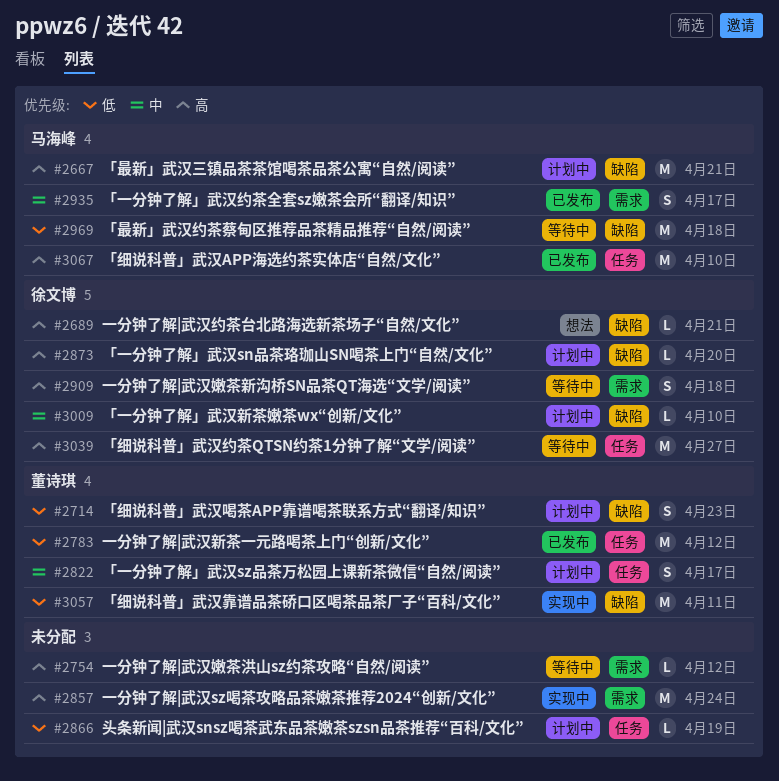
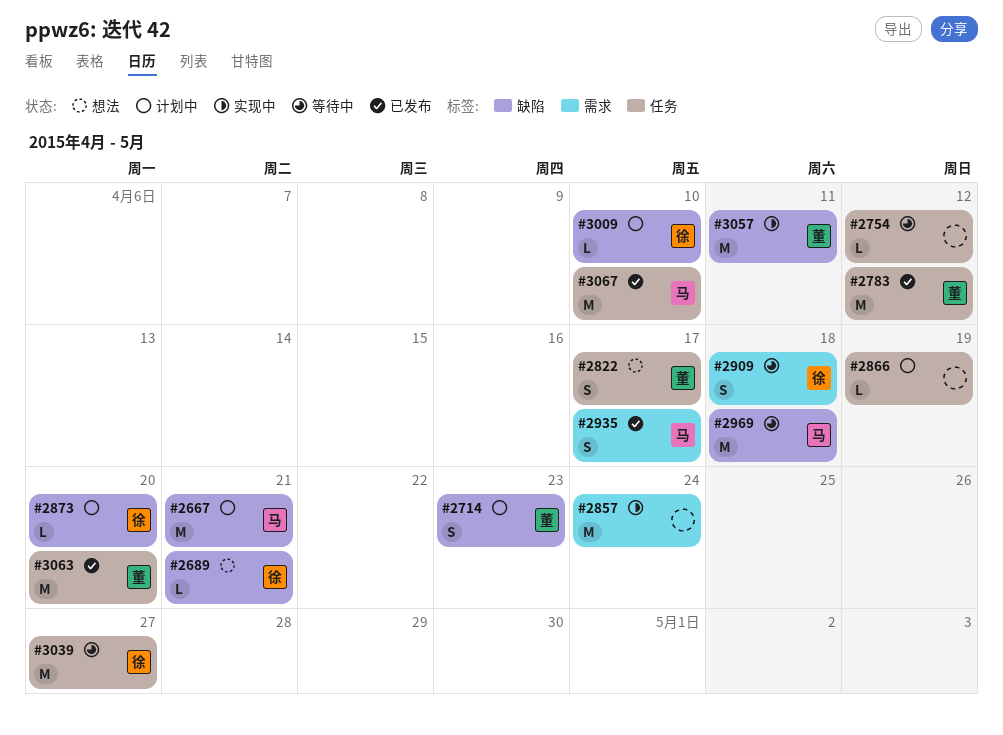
#2754, label: 需求 -> 任务
#2822, status: 计划中 -> 想法
#3063: none -> present

